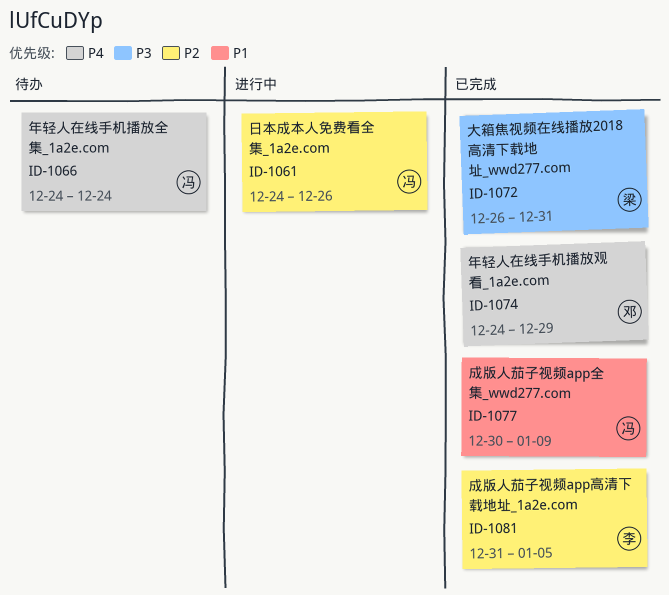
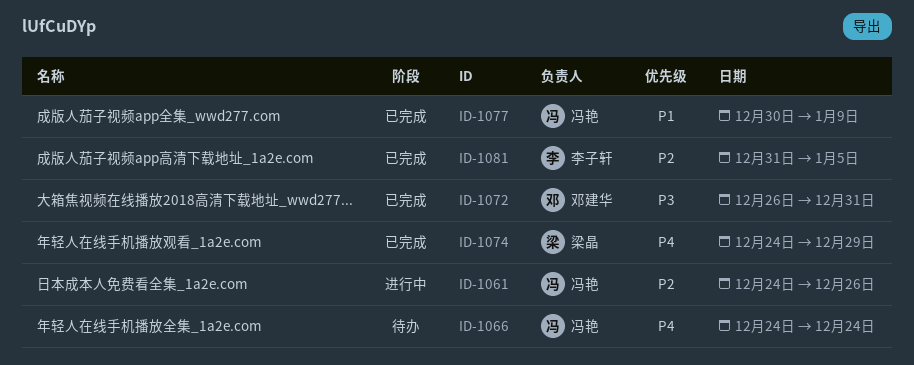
ID-1072, owner: 梁晶 -> 邓建华
ID-1074, owner: 邓建华 -> 梁晶

